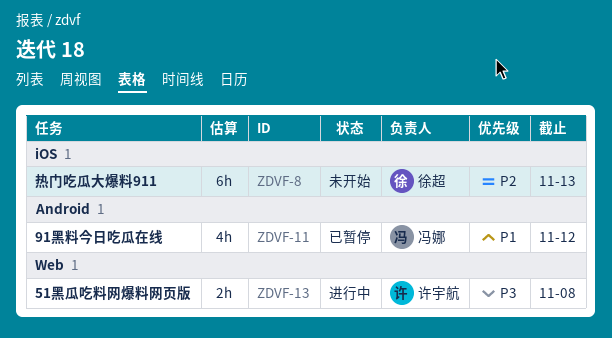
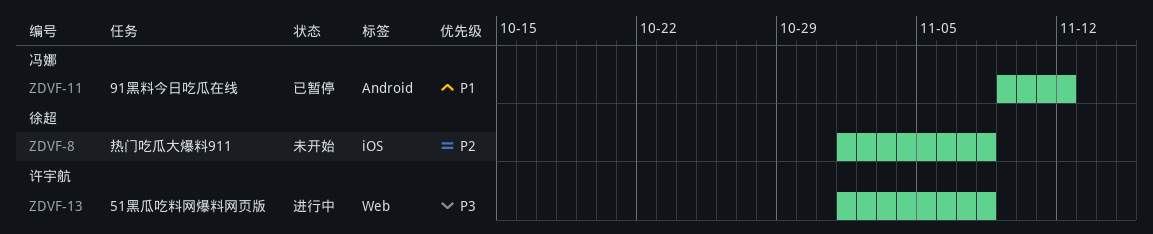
ZDVF-8, due: Nov 13 -> Nov 8

